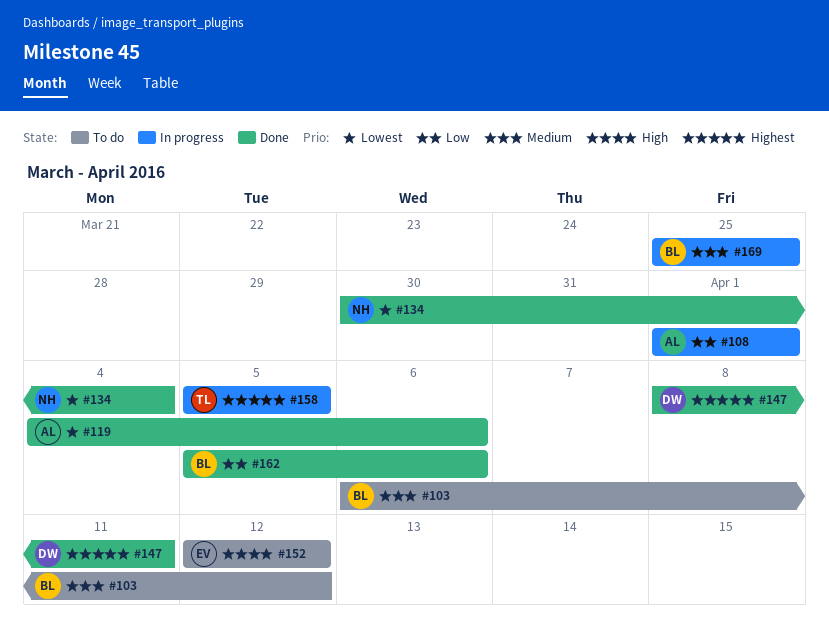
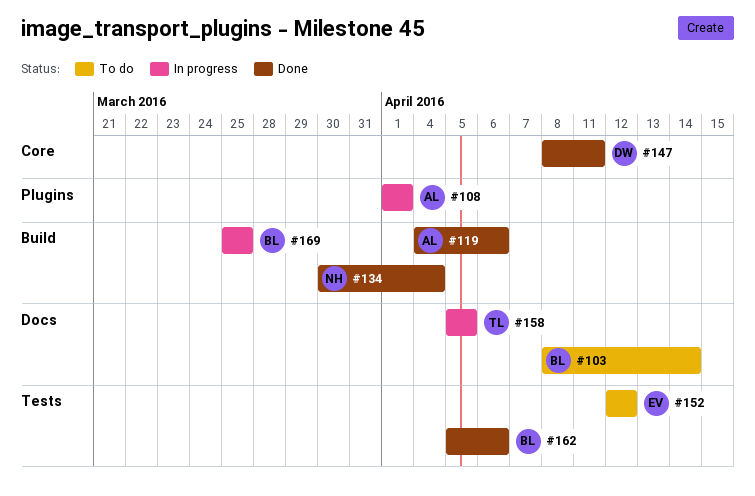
#103, start: Apr 6 -> Apr 8
#103, due: Apr 12 -> Apr 14

